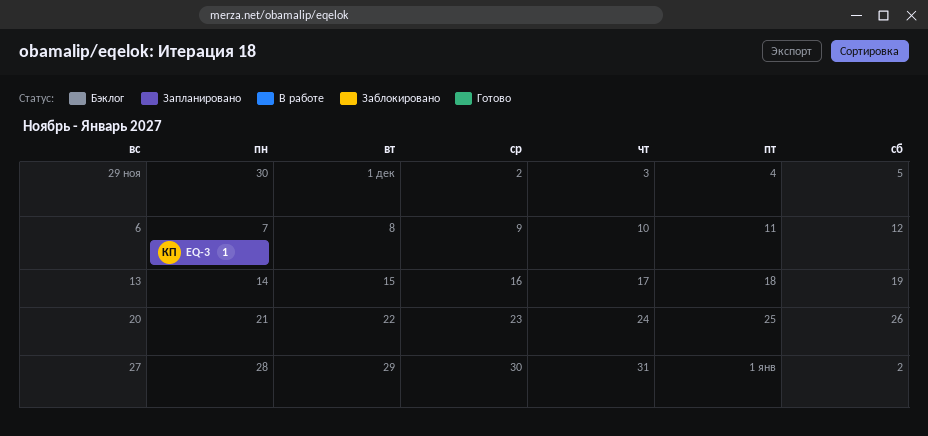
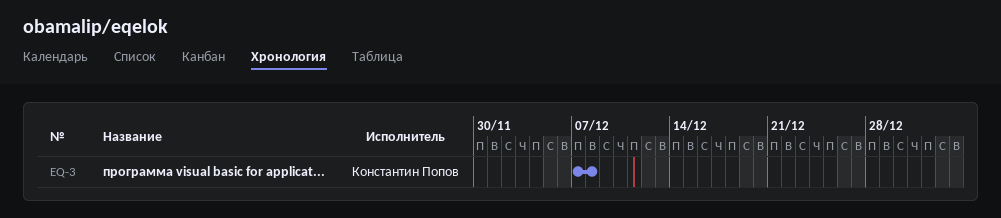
EQ-3, due: Dec 7 -> Dec 8

